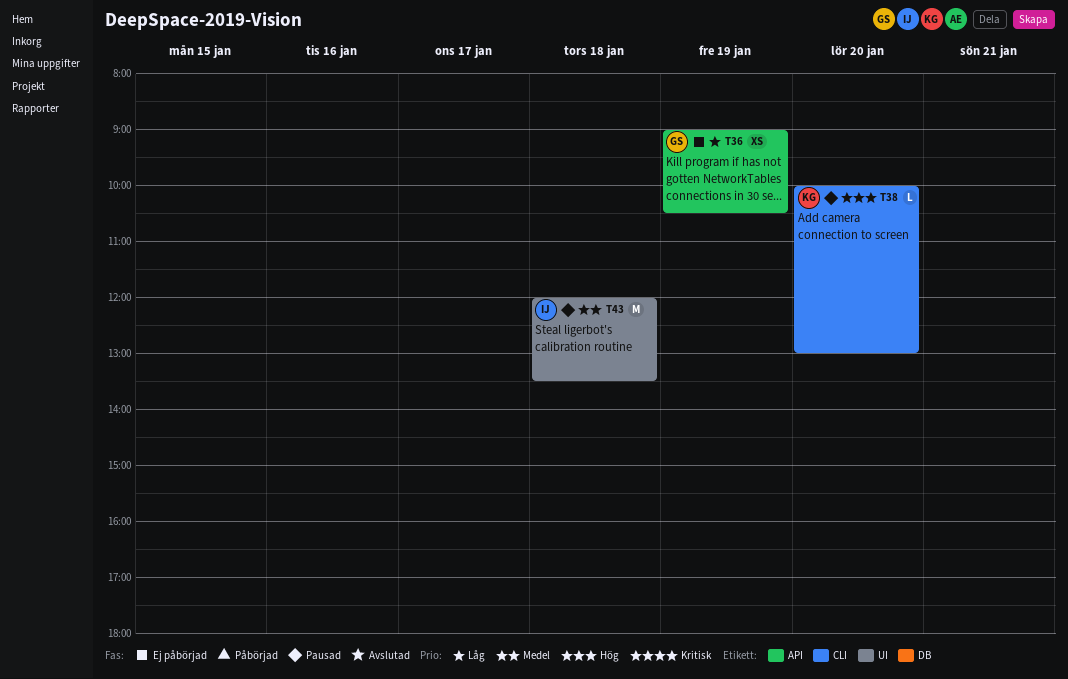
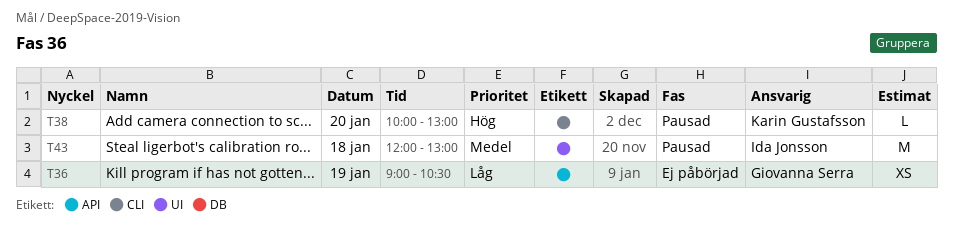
T43, ends: 13:30 -> 13:00

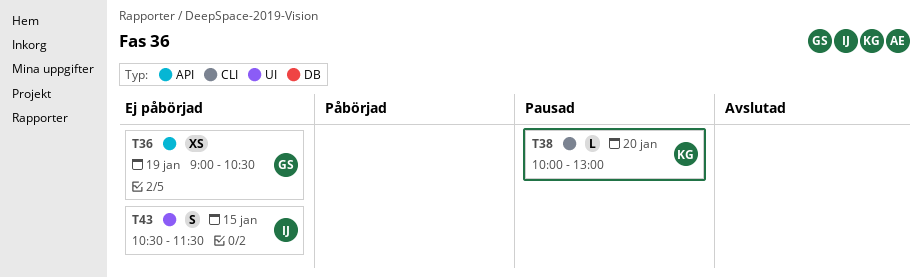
T43, status: Pausad -> Ej påbörjad
T43, estimate: M -> S
T43, day: Jan 18 -> Jan 15
T43, begins: 12:00 -> 10:30
T43, ends: 13:00 -> 11:30

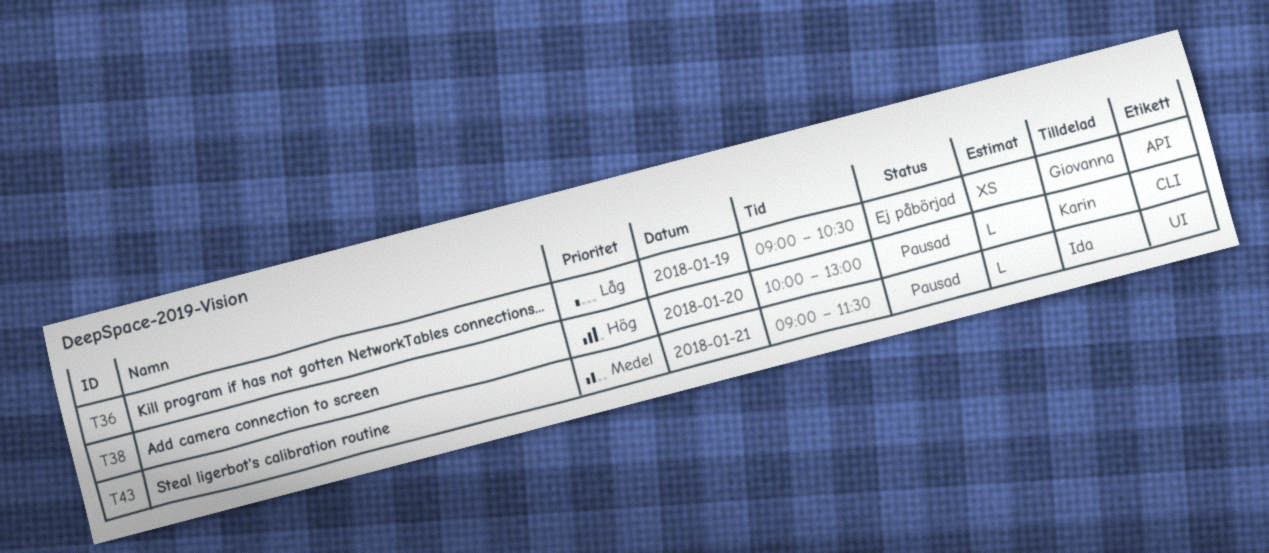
T43, status: Ej påbörjad -> Pausad
T43, estimate: S -> L
T43, day: Jan 15 -> Jan 21
T43, begins: 10:30 -> 09:00

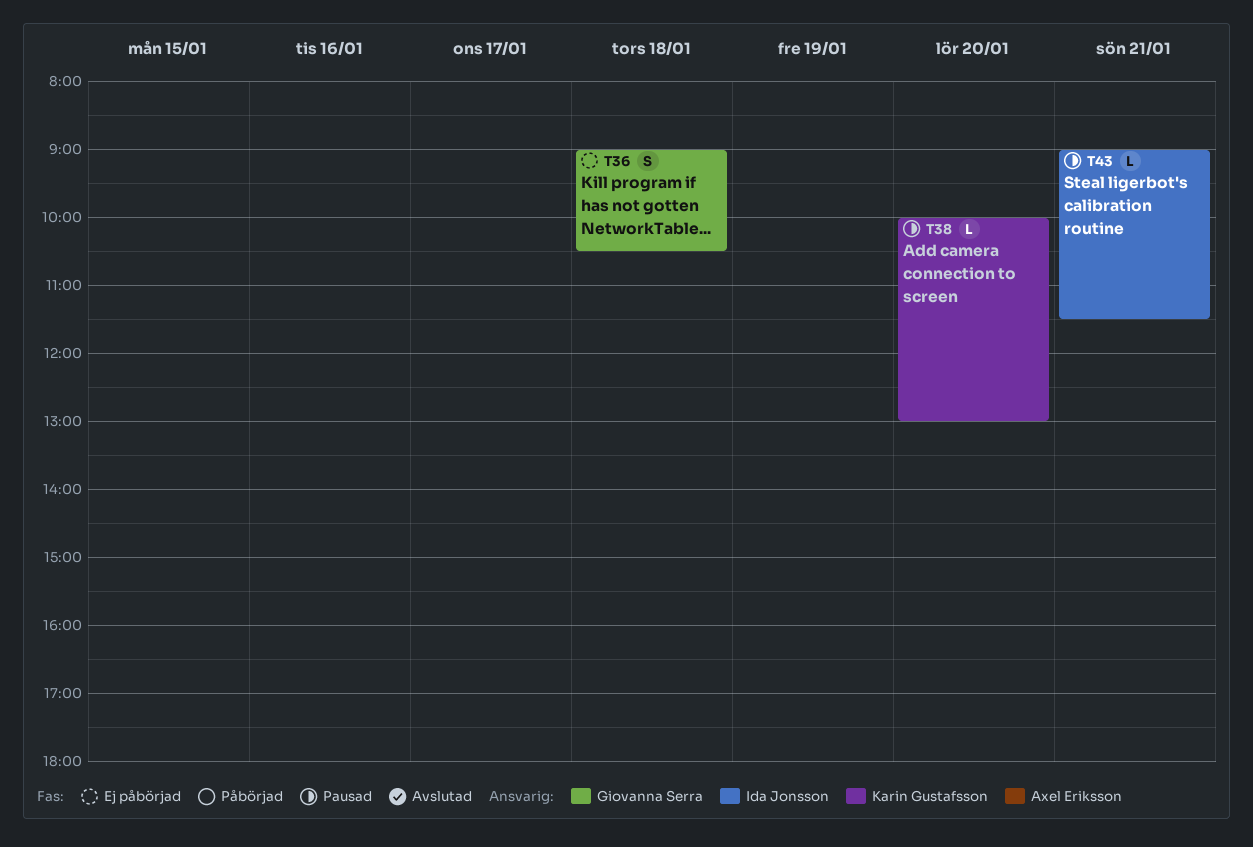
T36, estimate: XS -> S
T36, day: Jan 19 -> Jan 18

